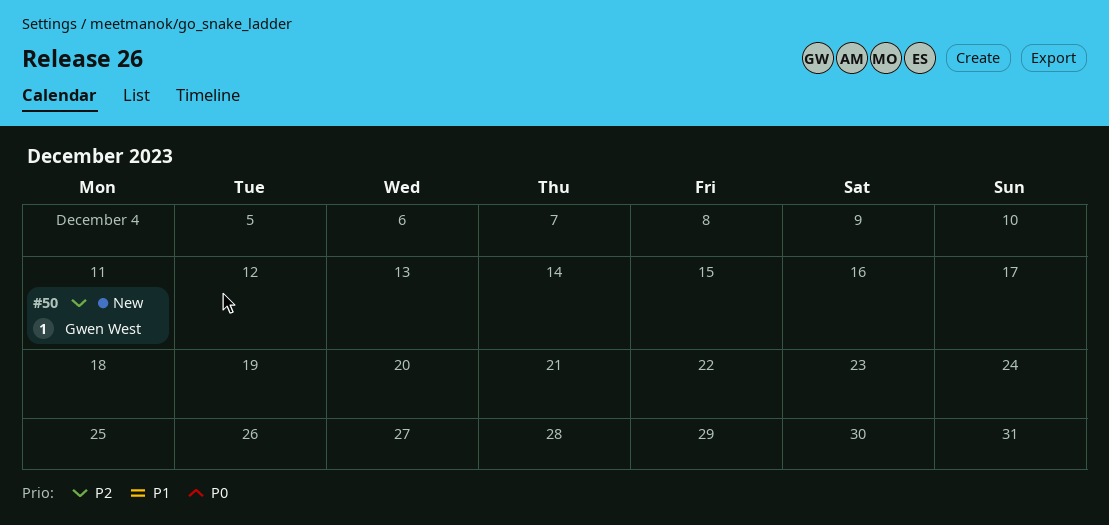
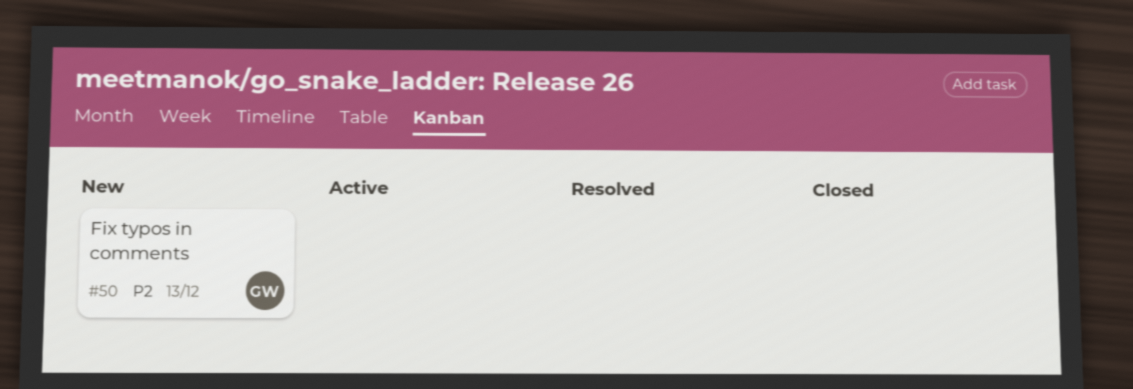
#50, due: Dec 11 -> Dec 13

